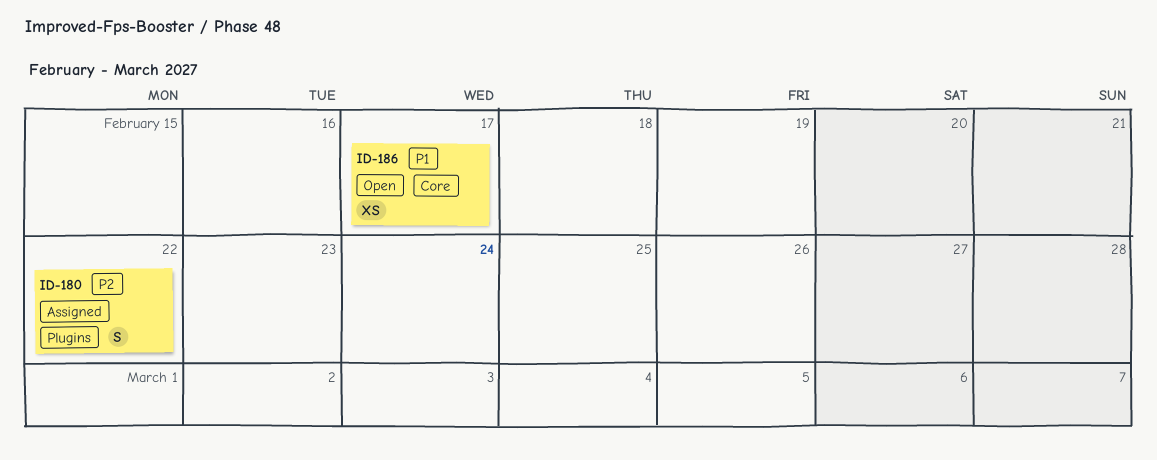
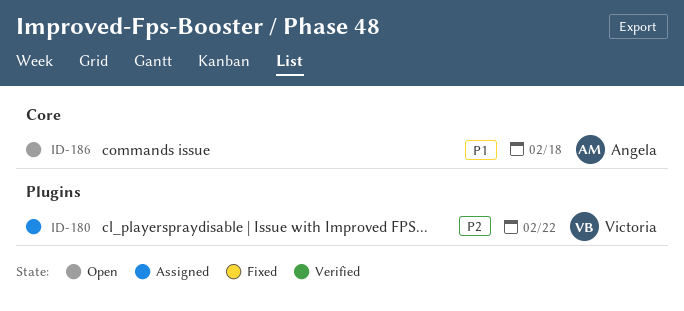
ID-186, due: Feb 17 -> Feb 18

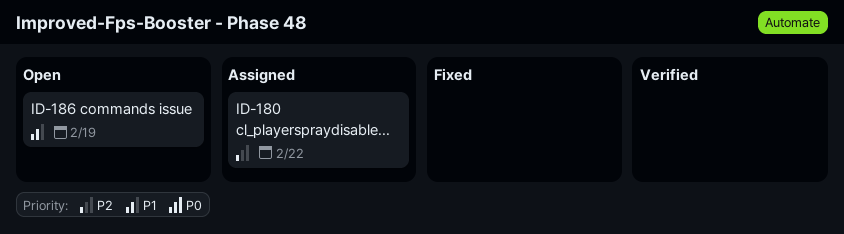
ID-186, due: Feb 18 -> Feb 19

